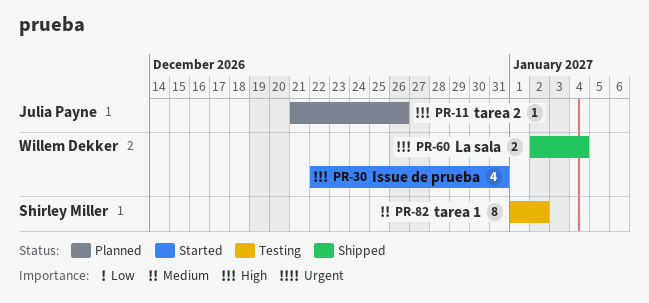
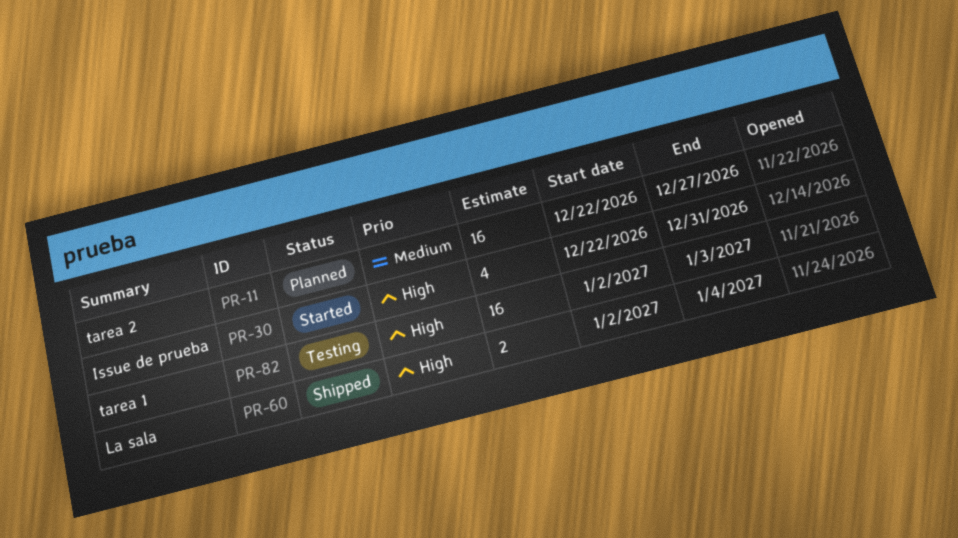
PR-11, priority: High -> Medium
PR-11, estimate: 1 -> 16
PR-11, start: Dec 21 -> Dec 22
PR-11, due: Dec 26 -> Dec 27
PR-82, priority: Medium -> High
PR-82, estimate: 8 -> 16
PR-82, start: Jan 1 -> Jan 2
PR-82, due: Jan 2 -> Jan 3

